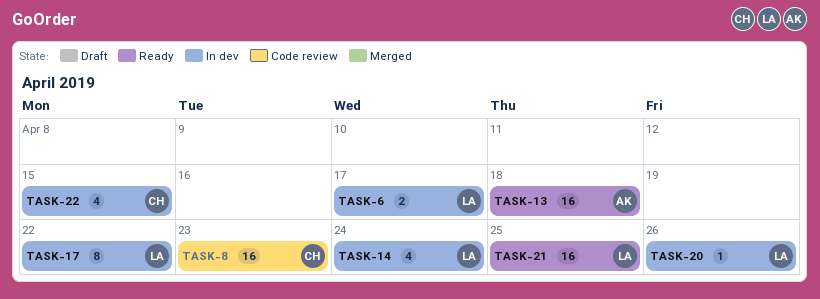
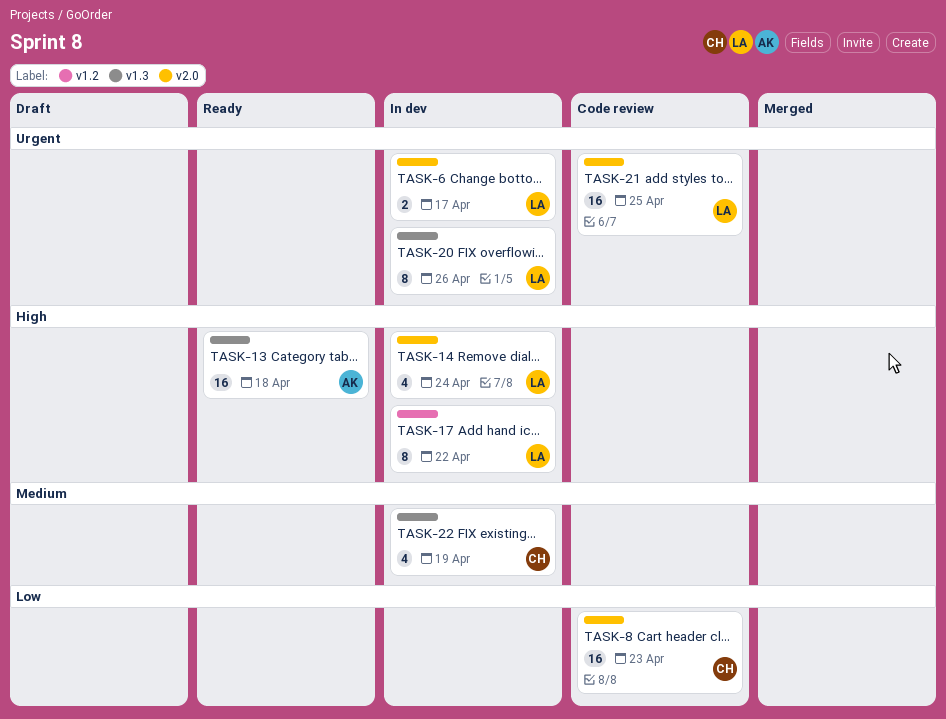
TASK-20, estimate: 1 -> 8
TASK-21, status: Ready -> Code review
TASK-22, due: Apr 15 -> Apr 19

